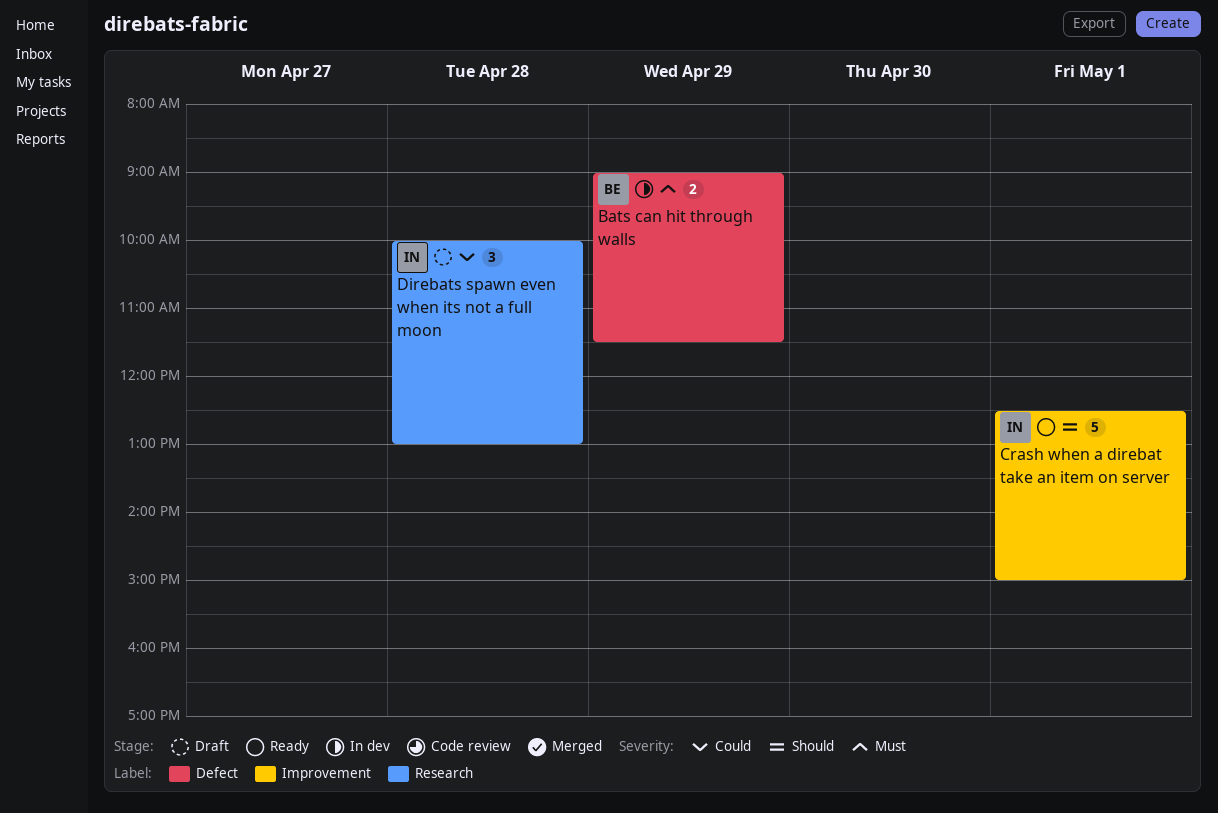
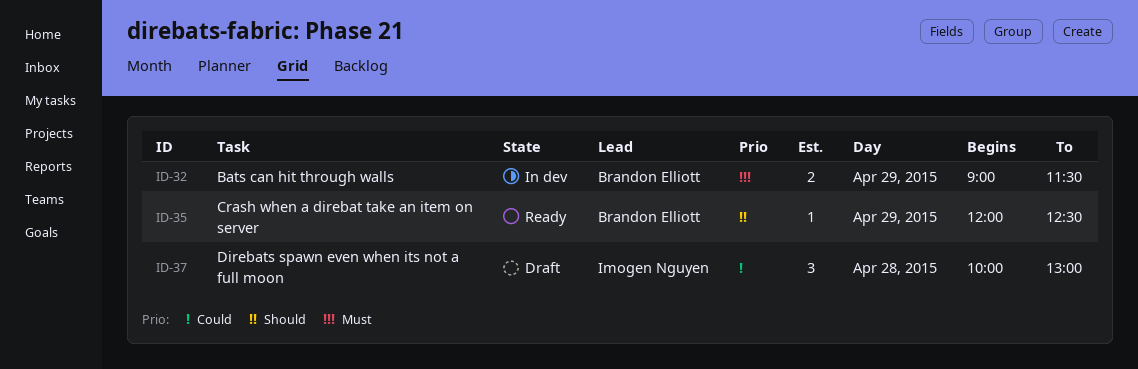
Crash when a direbat take an item on server, owner: Imogen Nguyen -> Brandon Elliott
Crash when a direbat take an item on server, estimate: 5 -> 1
Crash when a direbat take an item on server, day: May 1 -> Apr 29
Crash when a direbat take an item on server, begins: 12:30 -> 12:00
Crash when a direbat take an item on server, ends: 15:00 -> 12:30

